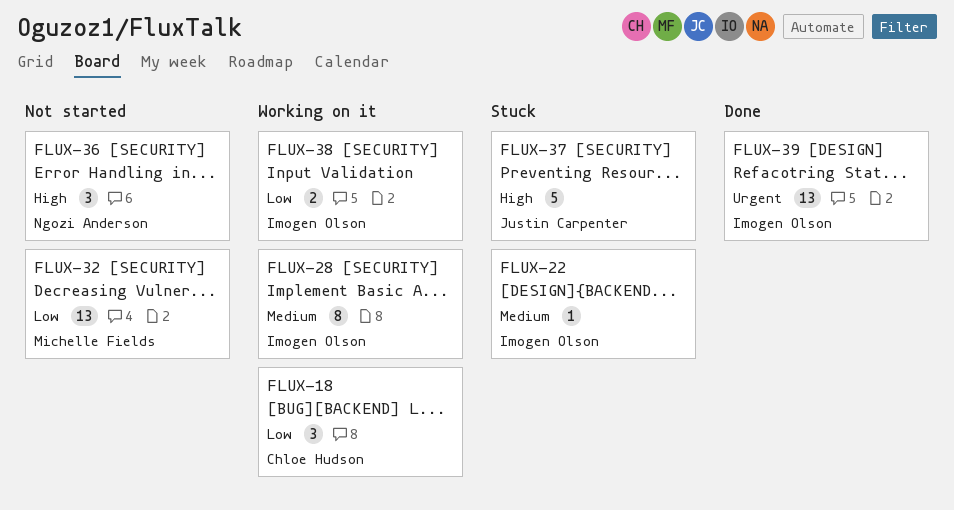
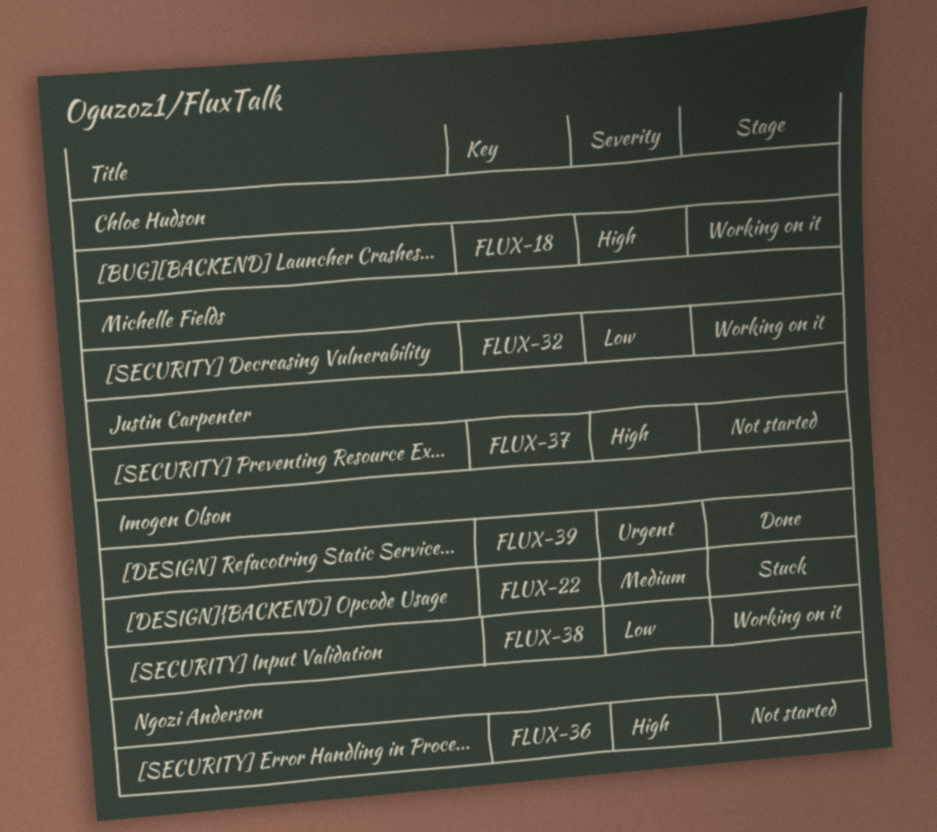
FLUX-18, priority: Low -> High
FLUX-28: present -> none
FLUX-32, status: Not started -> Working on it
FLUX-37, status: Stuck -> Not started

